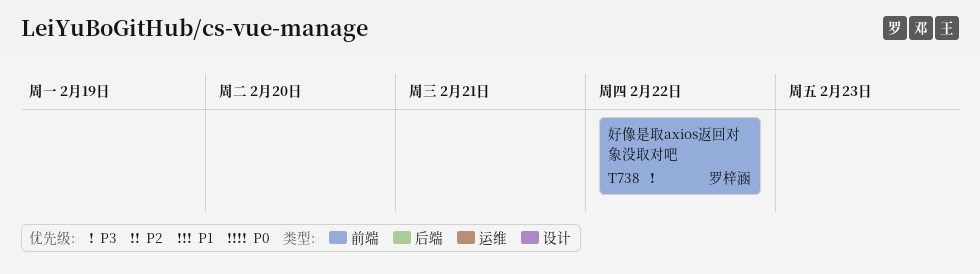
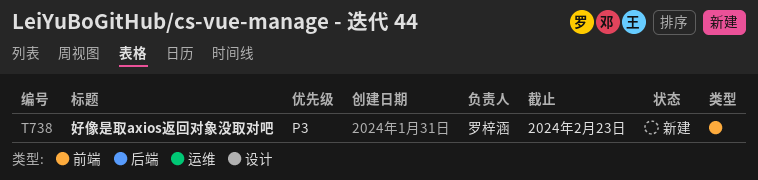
T738, due: Feb 22 -> Feb 23

